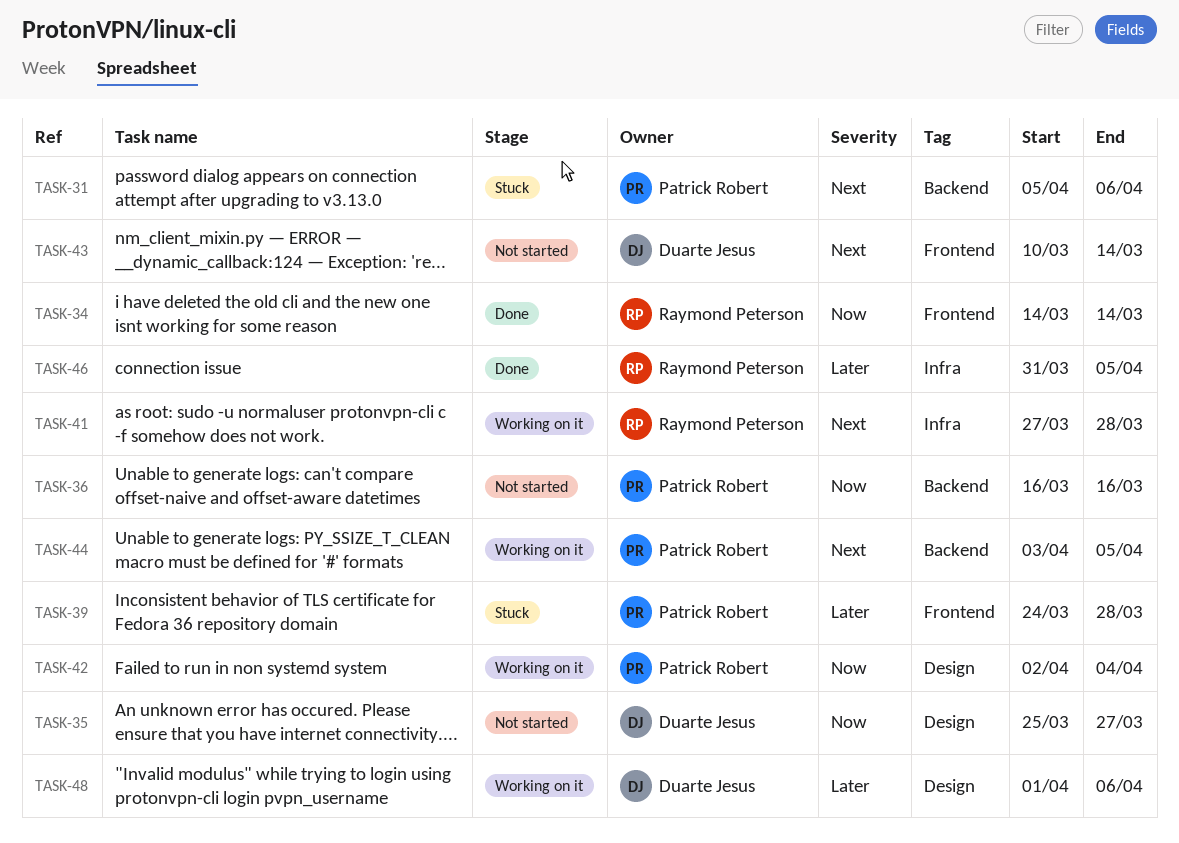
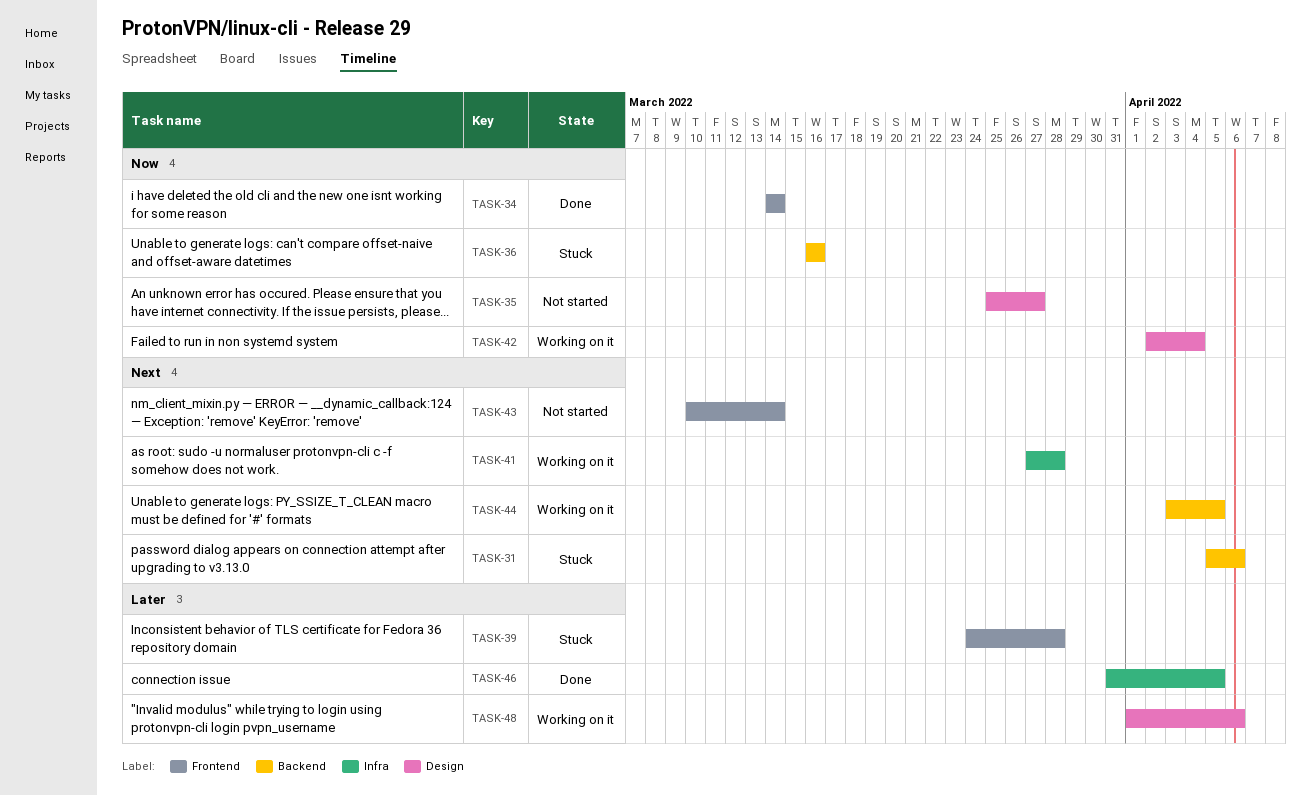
TASK-36, status: Not started -> Stuck

